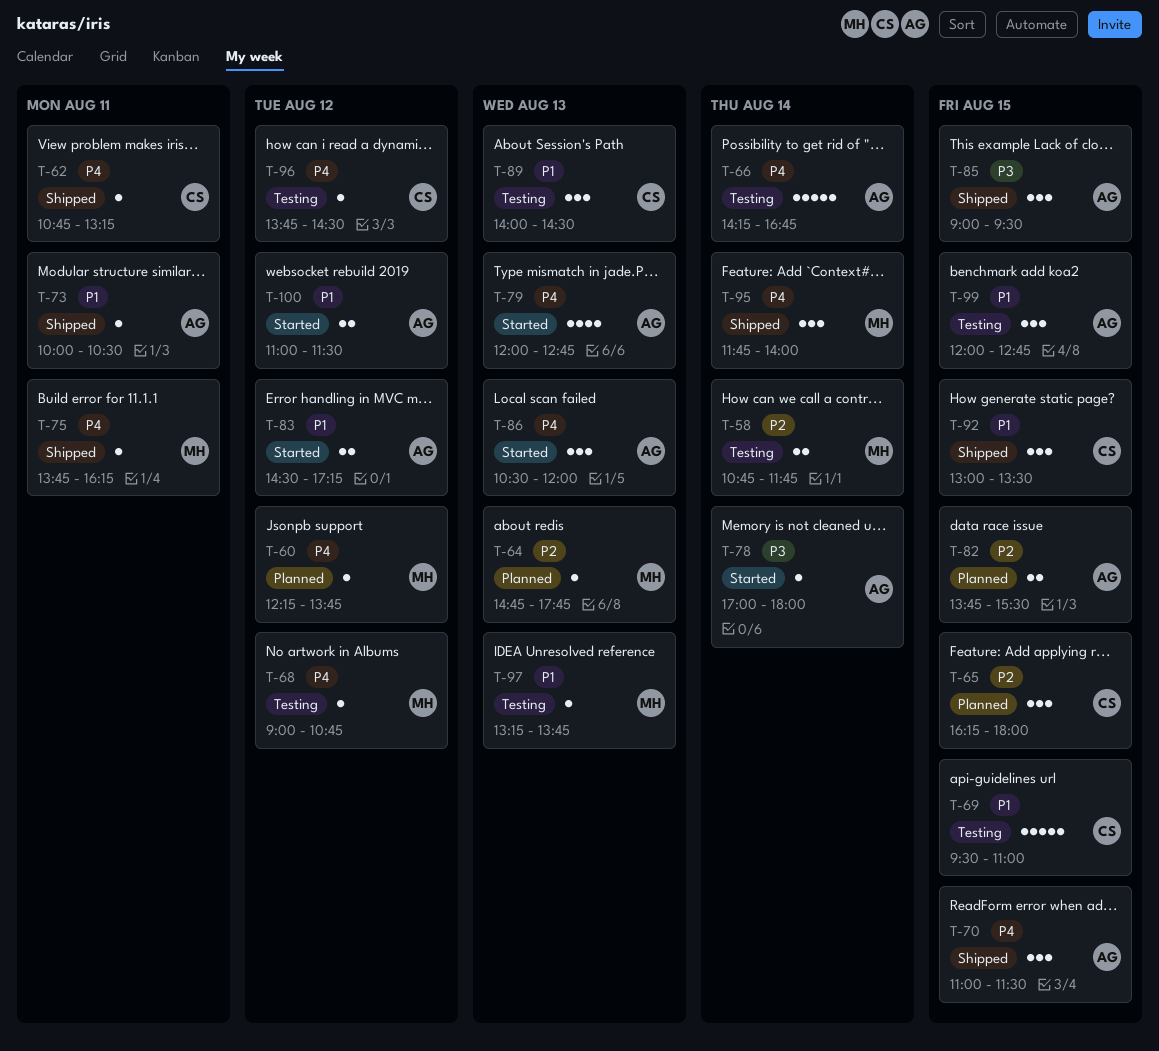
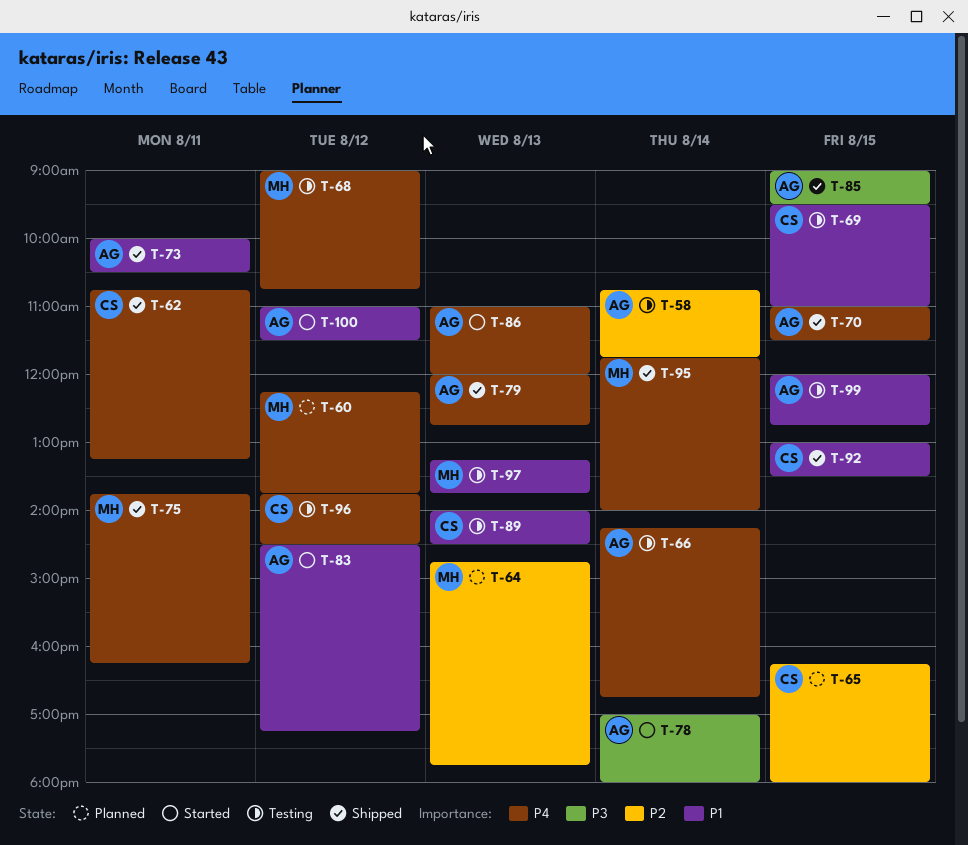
T-58, owner: MH -> AG
T-79, status: Started -> Shipped
T-82: present -> none
T-86, begins: 10:30 -> 11:00

